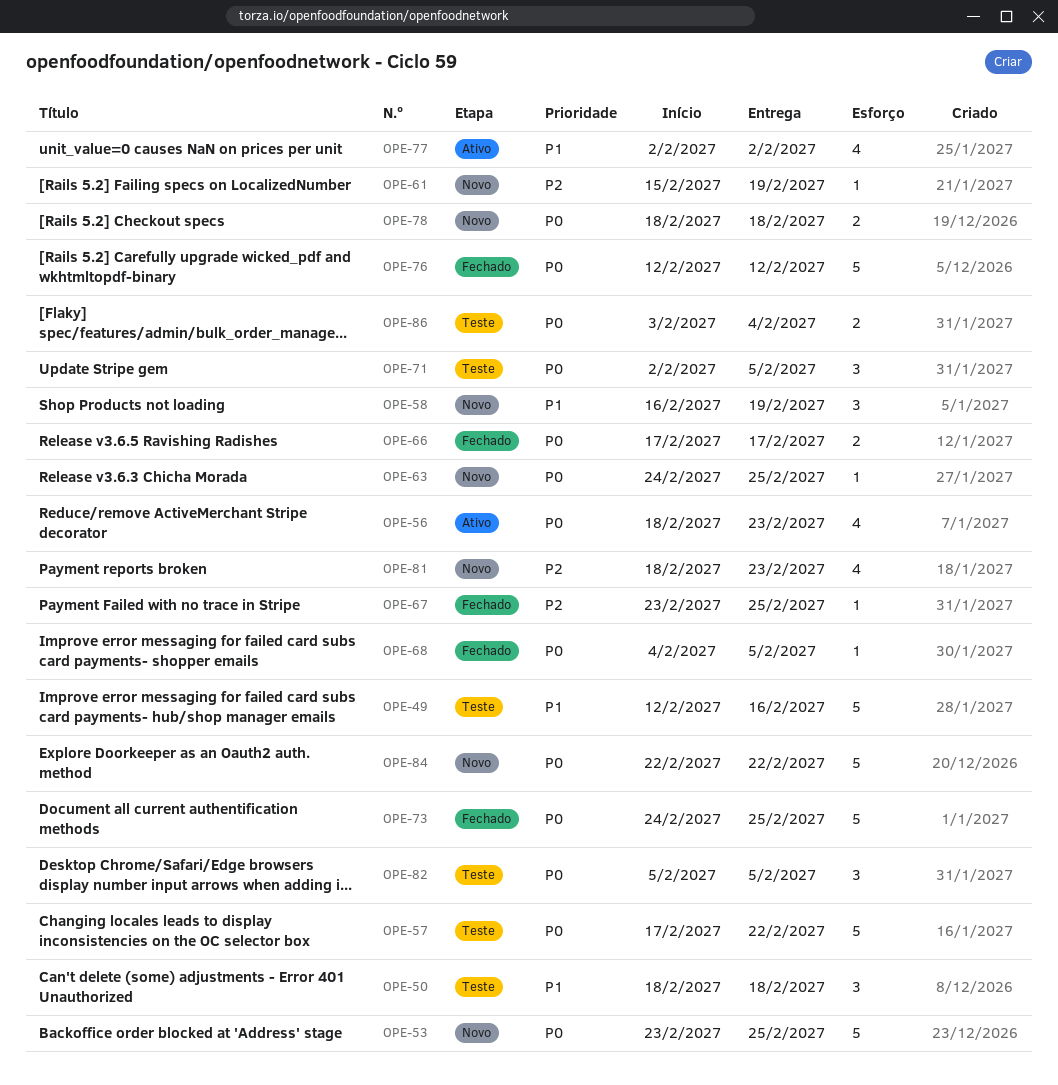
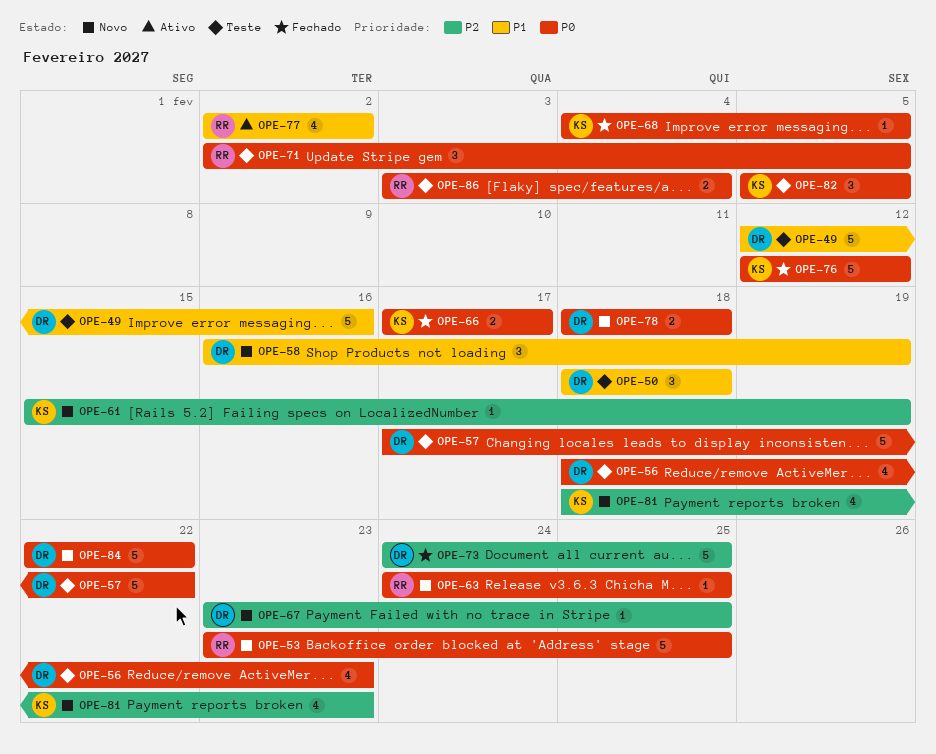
OPE-56, status: Ativo -> Teste
OPE-67, status: Fechado -> Novo
OPE-73, priority: P0 -> P2

